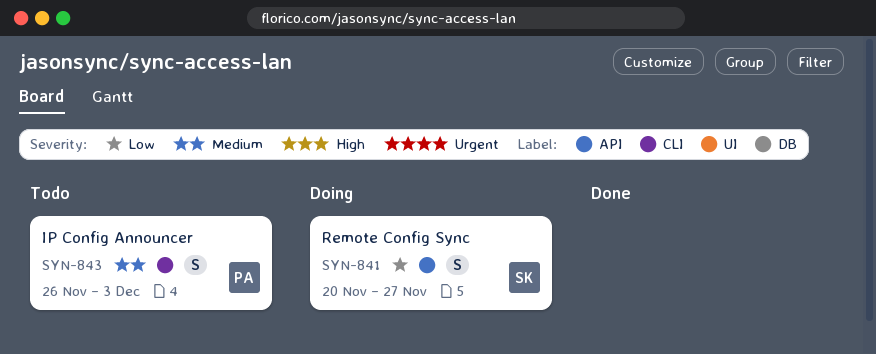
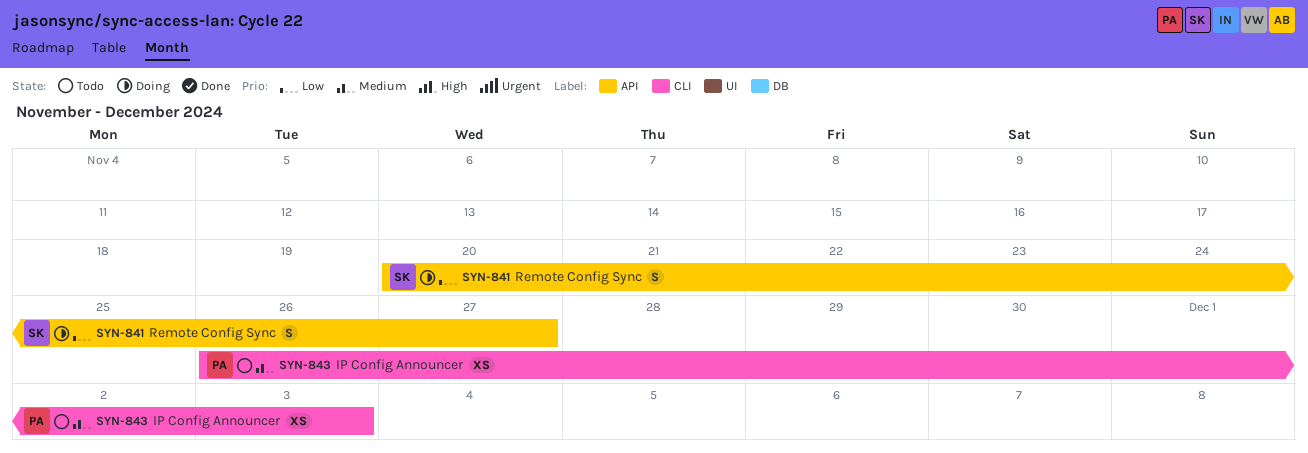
SYN-843, estimate: S -> XS

